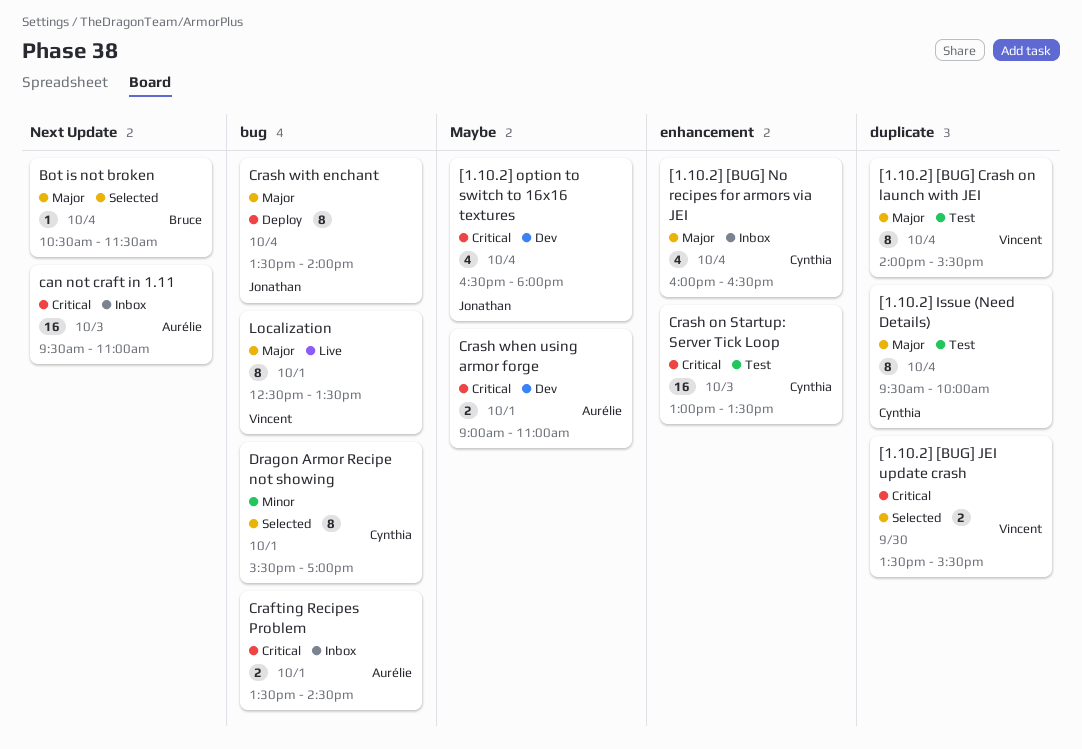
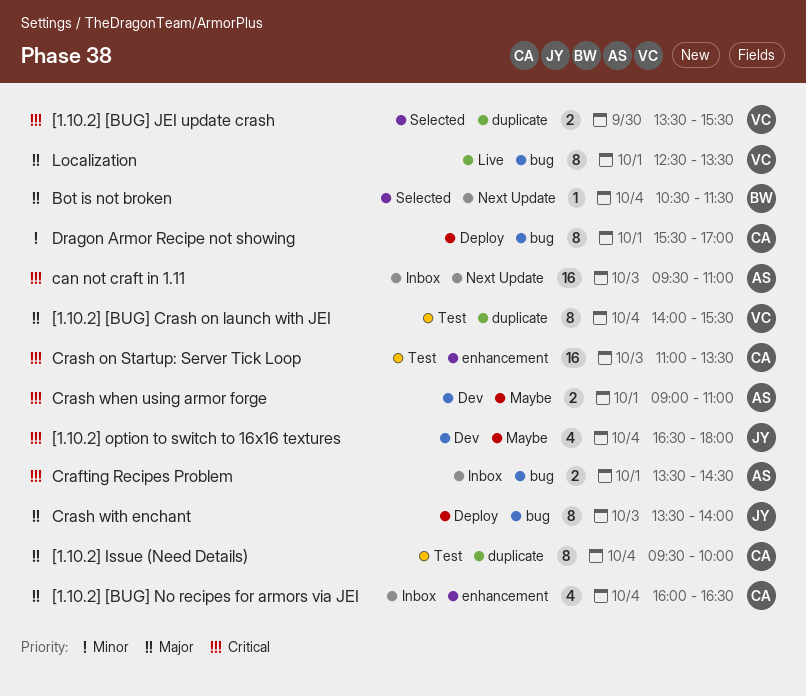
Crash on Startup: Server Tick Loop, begins: 13:00 -> 11:00
Crash with enchant, day: Oct 4 -> Oct 3
Dragon Armor Recipe not showing, status: Selected -> Deploy

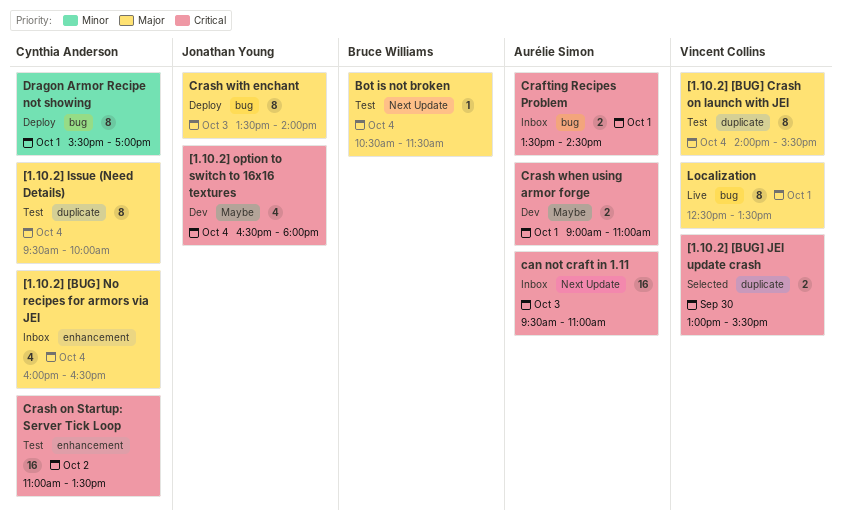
[1.10.2] [BUG] JEI update crash, begins: 13:30 -> 13:00
Bot is not broken, status: Selected -> Test
Crash on Startup: Server Tick Loop, day: Oct 3 -> Oct 2

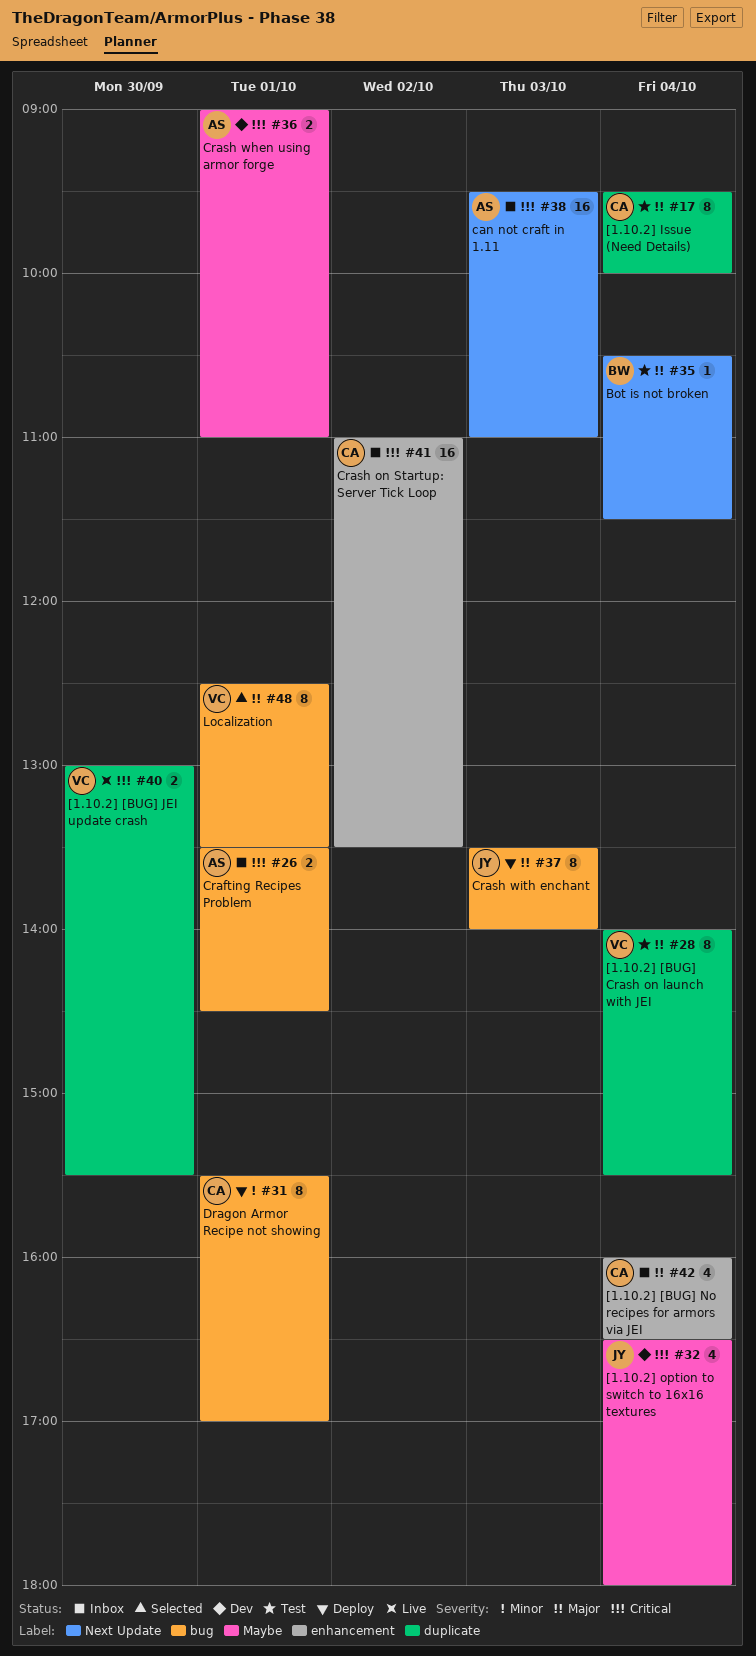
[1.10.2] [BUG] JEI update crash, status: Selected -> Live
Crash on Startup: Server Tick Loop, status: Test -> Inbox
Localization, status: Live -> Selected

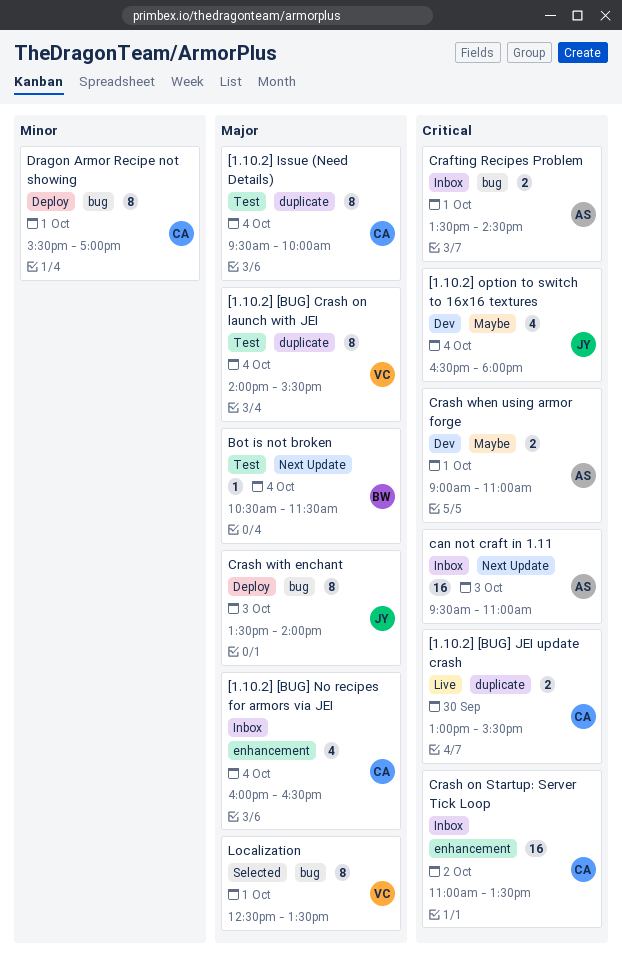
[1.10.2] [BUG] JEI update crash, owner: VC -> CA

